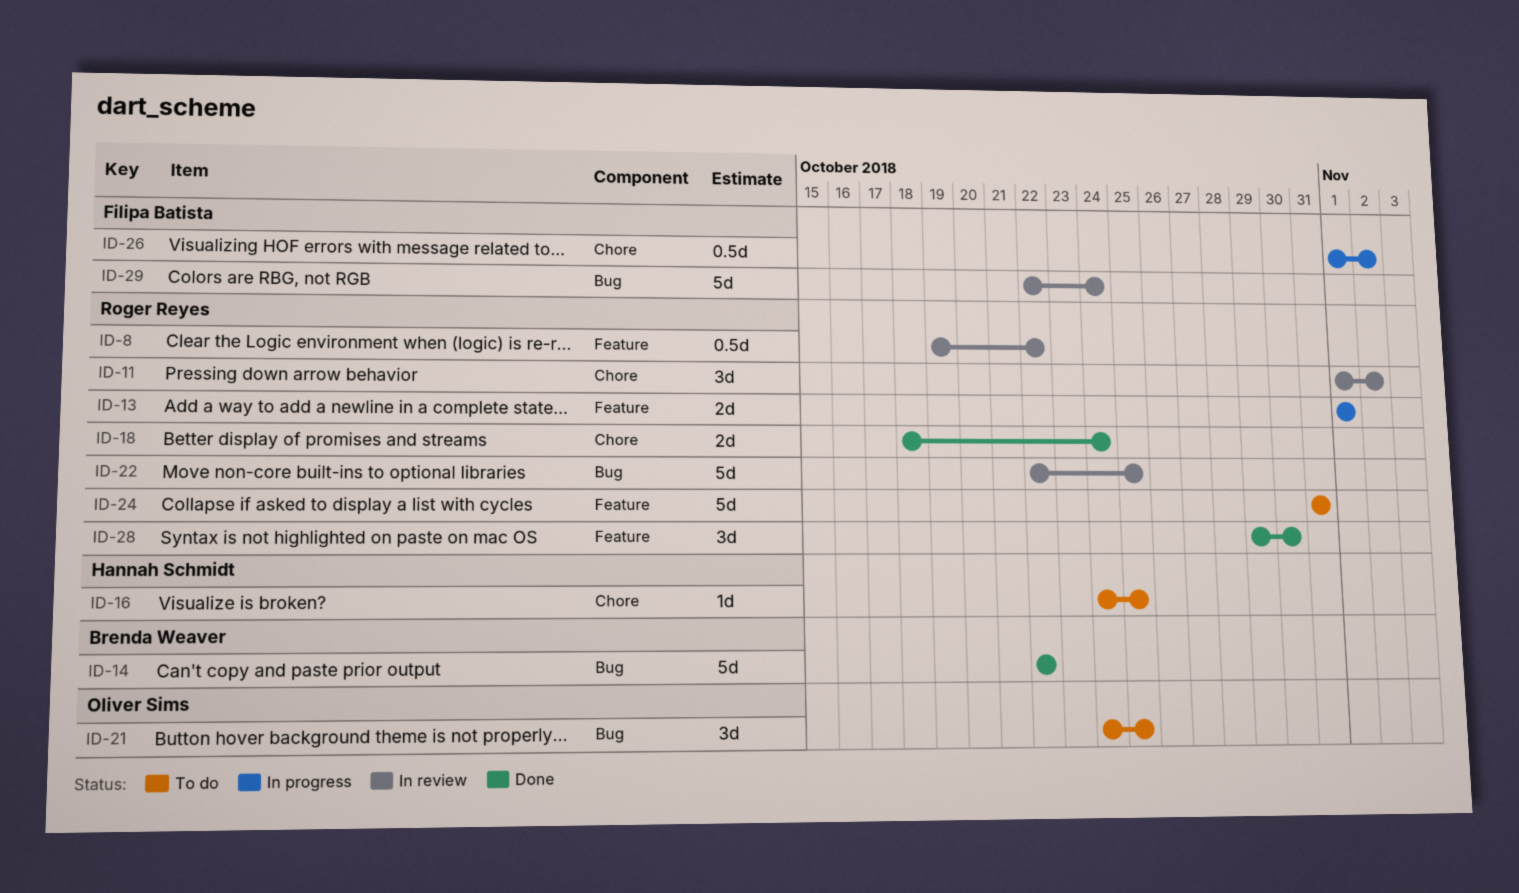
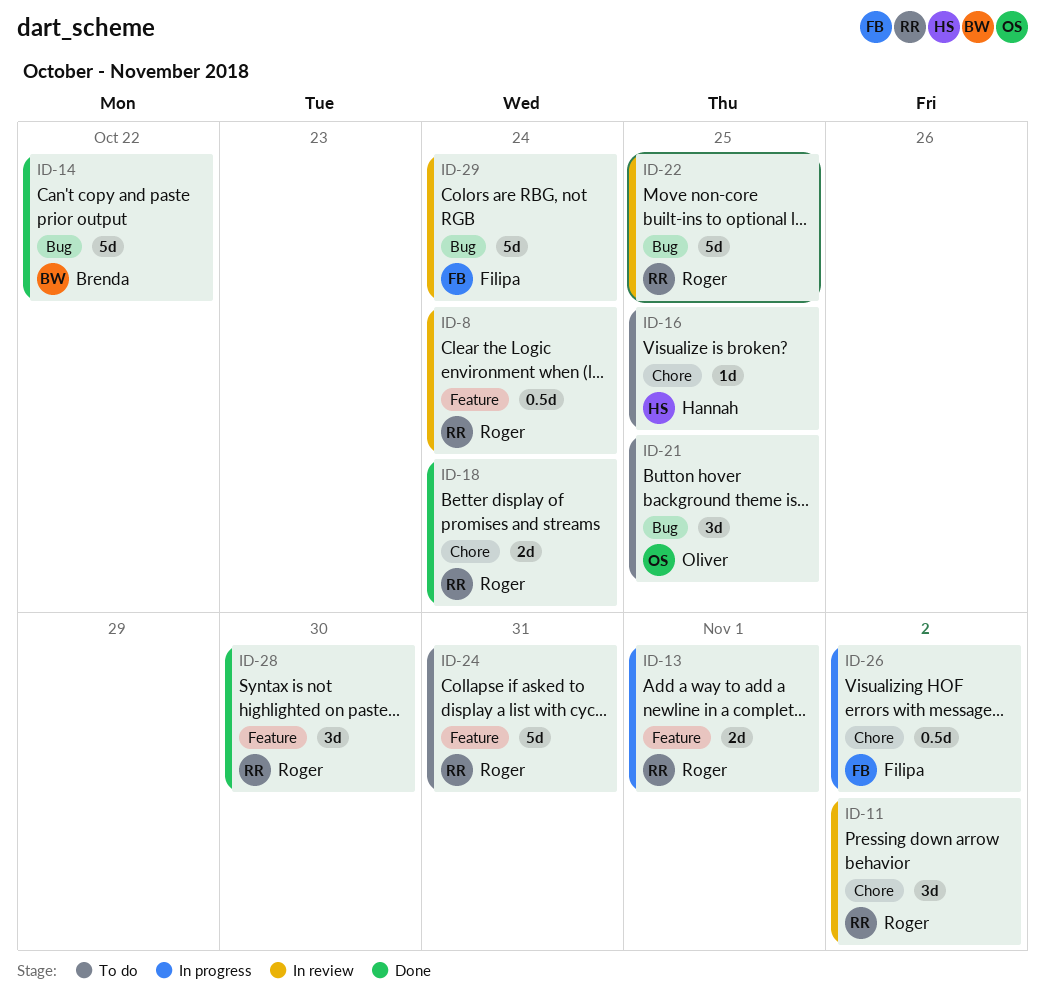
ID-8, due: Oct 22 -> Oct 24

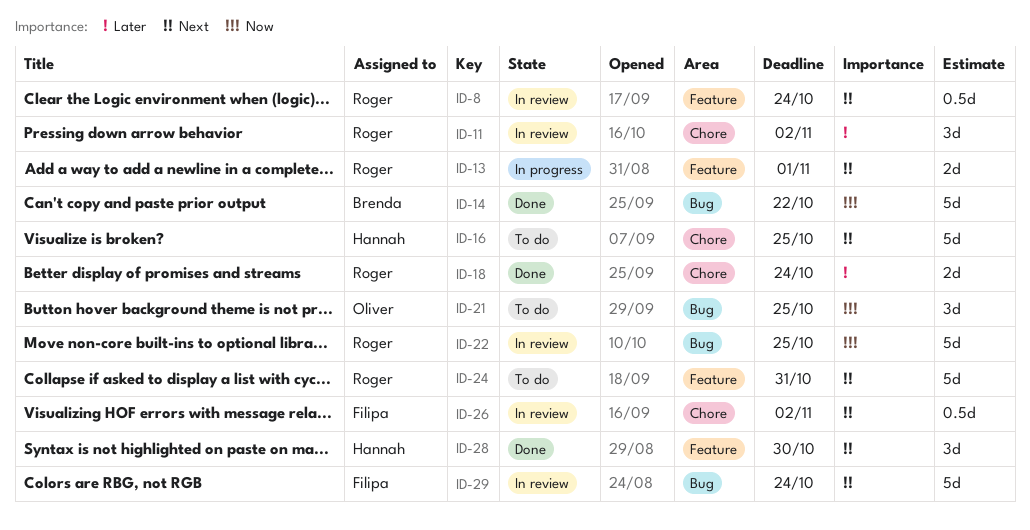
ID-16, estimate: 1d -> 5d
ID-26, status: In progress -> In review
ID-28, owner: Roger -> Hannah

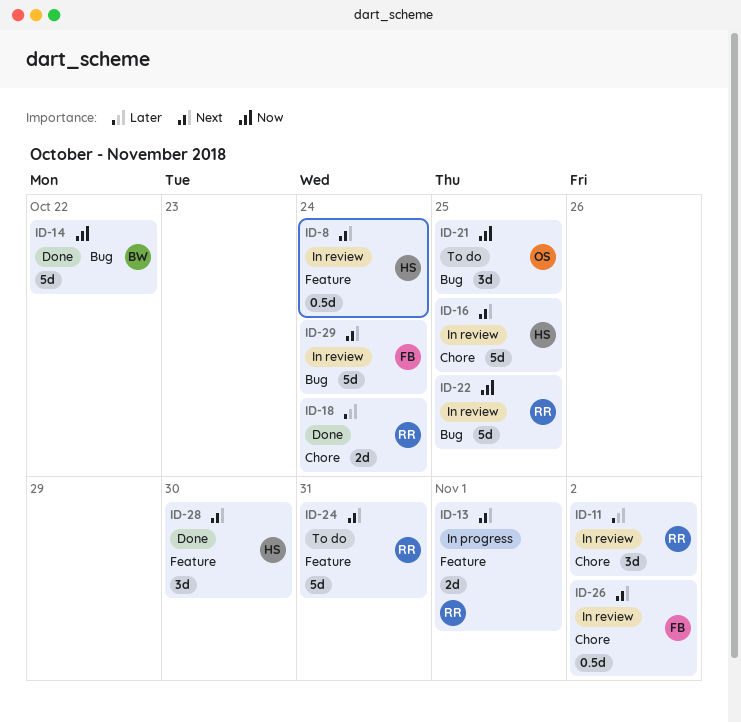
ID-8, owner: Roger -> Hannah
ID-16, status: To do -> In review

